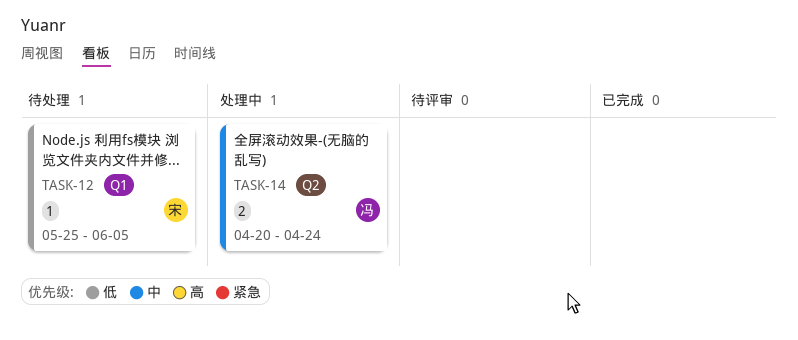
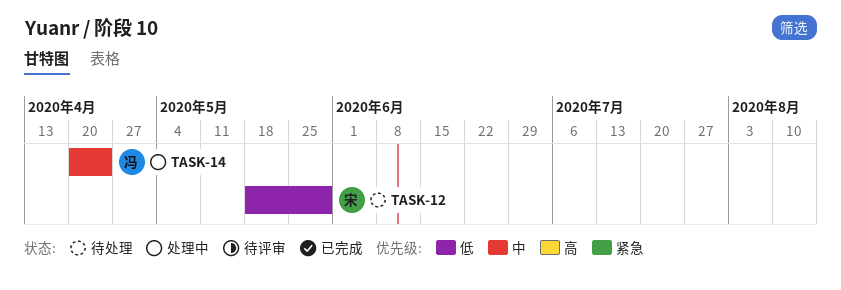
TASK-12, start: May 25 -> May 18
TASK-12, due: Jun 5 -> May 29

